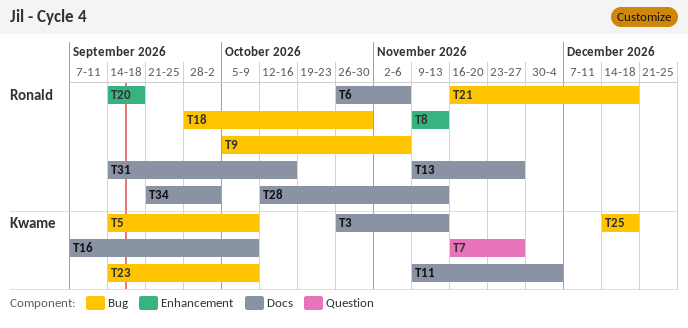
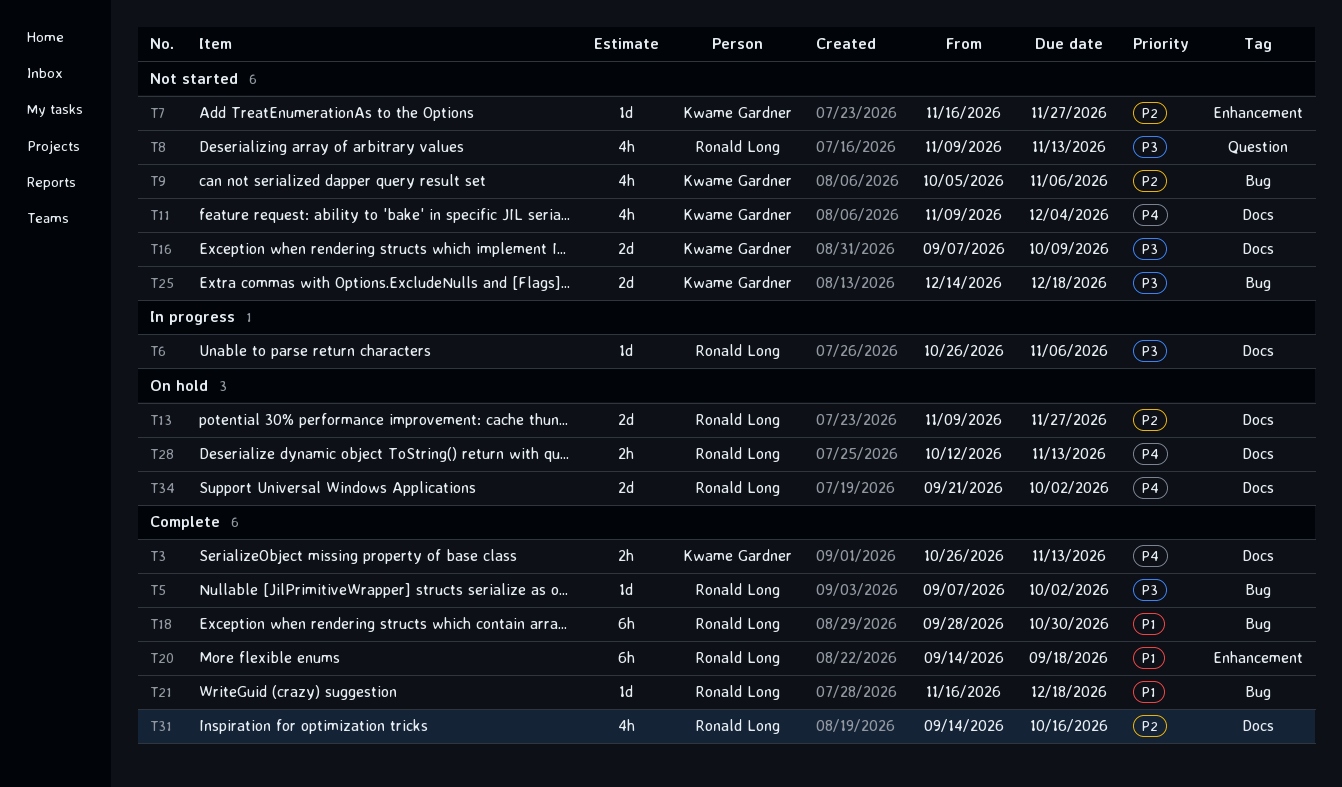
T5, owner: Kwame Gardner -> Ronald Long
T5, start: Sep 14 -> Sep 7
T5, due: Oct 9 -> Oct 2
T7, label: Question -> Enhancement
T8, label: Enhancement -> Question
T9, owner: Ronald Long -> Kwame Gardner
T23: present -> none

